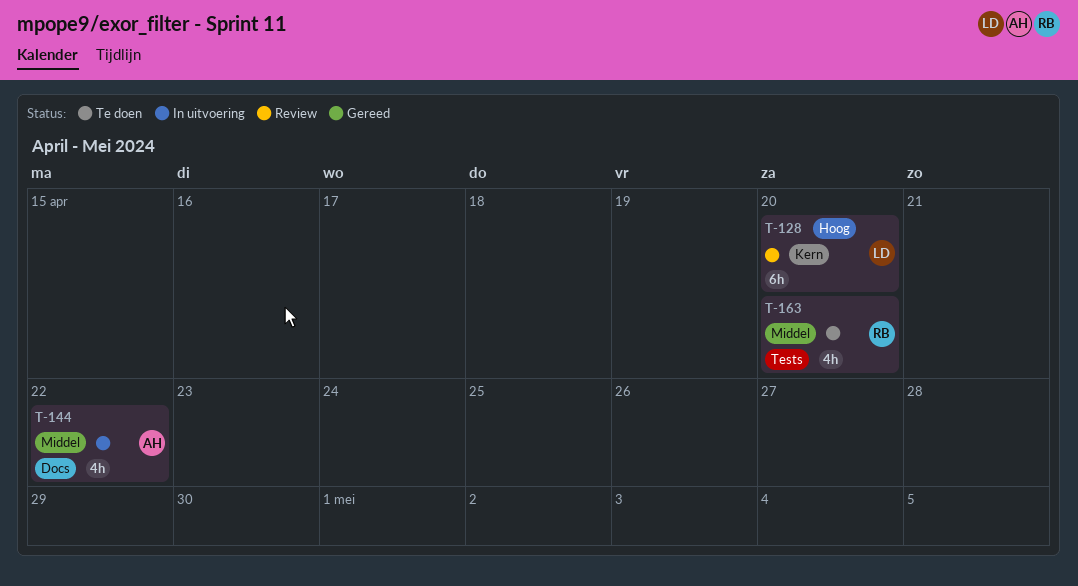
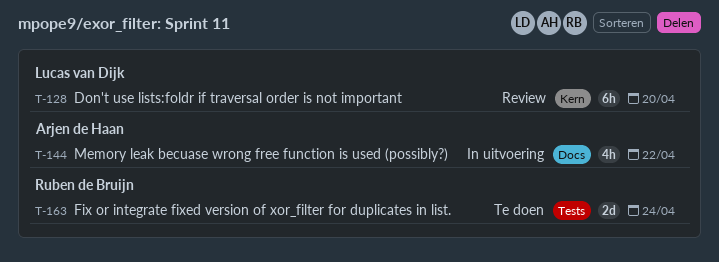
T-163, estimate: 4h -> 2d
T-163, due: Apr 20 -> Apr 24

